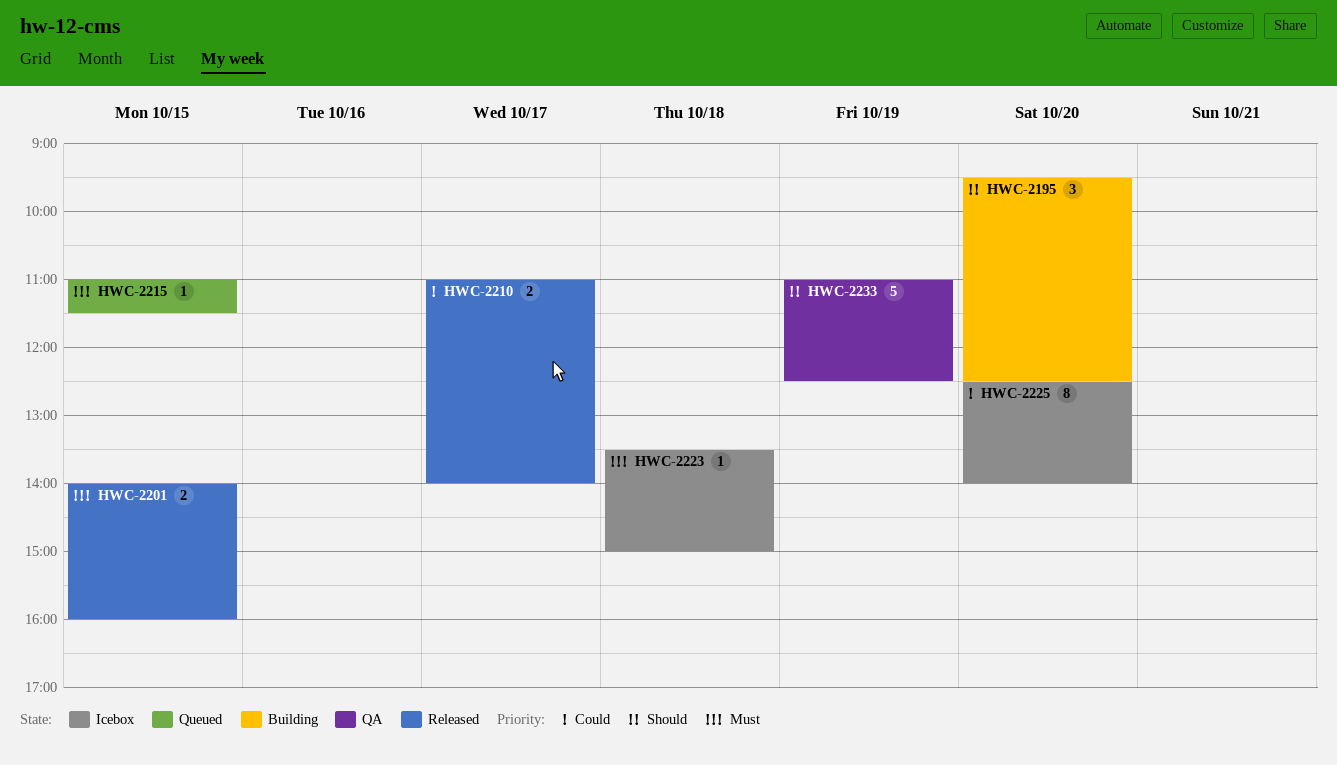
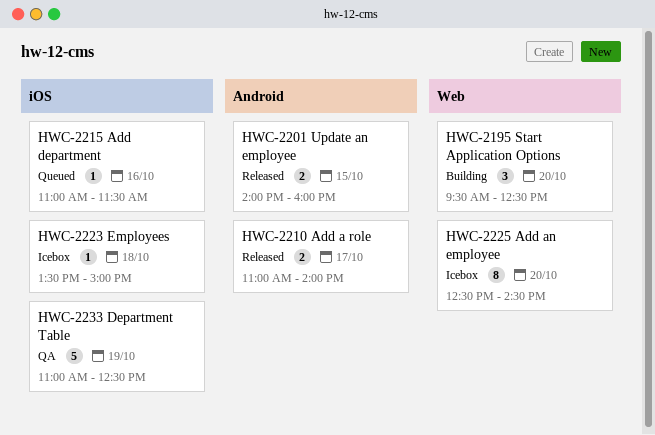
HWC-2215, day: Oct 15 -> Oct 16
HWC-2225, ends: 14:00 -> 14:30

